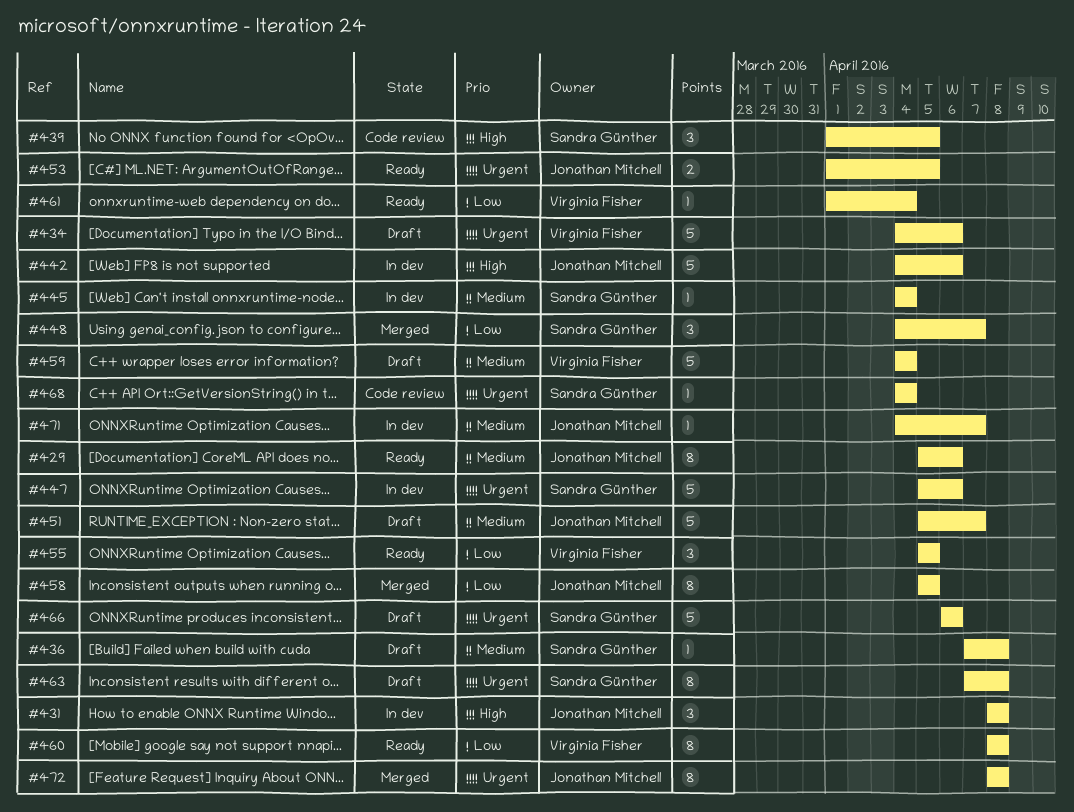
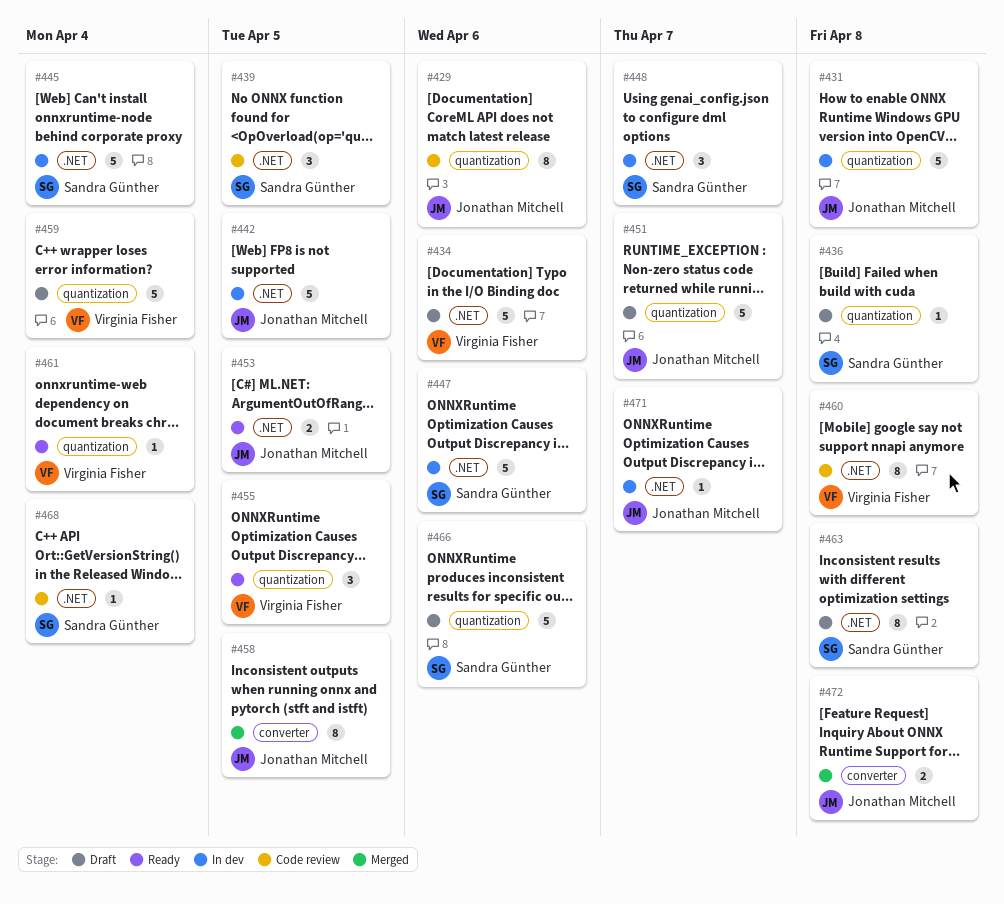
#429, status: Ready -> Code review
#431, estimate: 3 -> 5
#442, due: Apr 6 -> Apr 5
#445, estimate: 1 -> 5
#448, status: Merged -> In dev
#460, status: Ready -> Code review
#472, estimate: 8 -> 2

